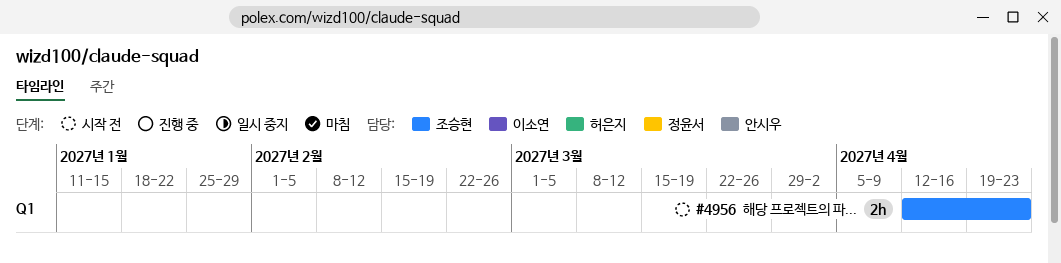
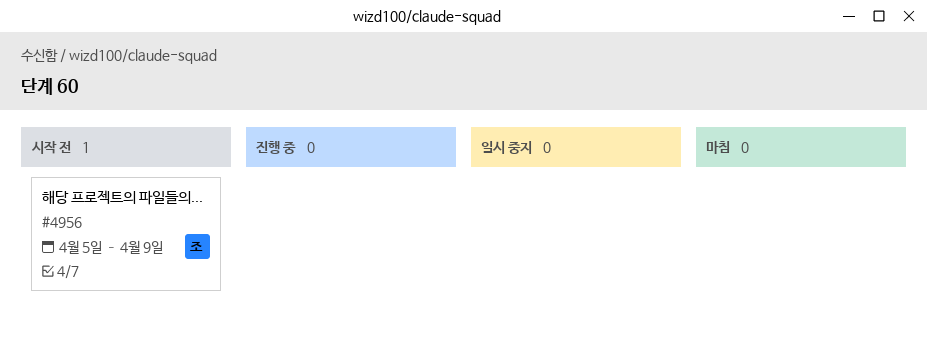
#4956, start: Apr 12 -> Apr 5
#4956, due: Apr 23 -> Apr 9

